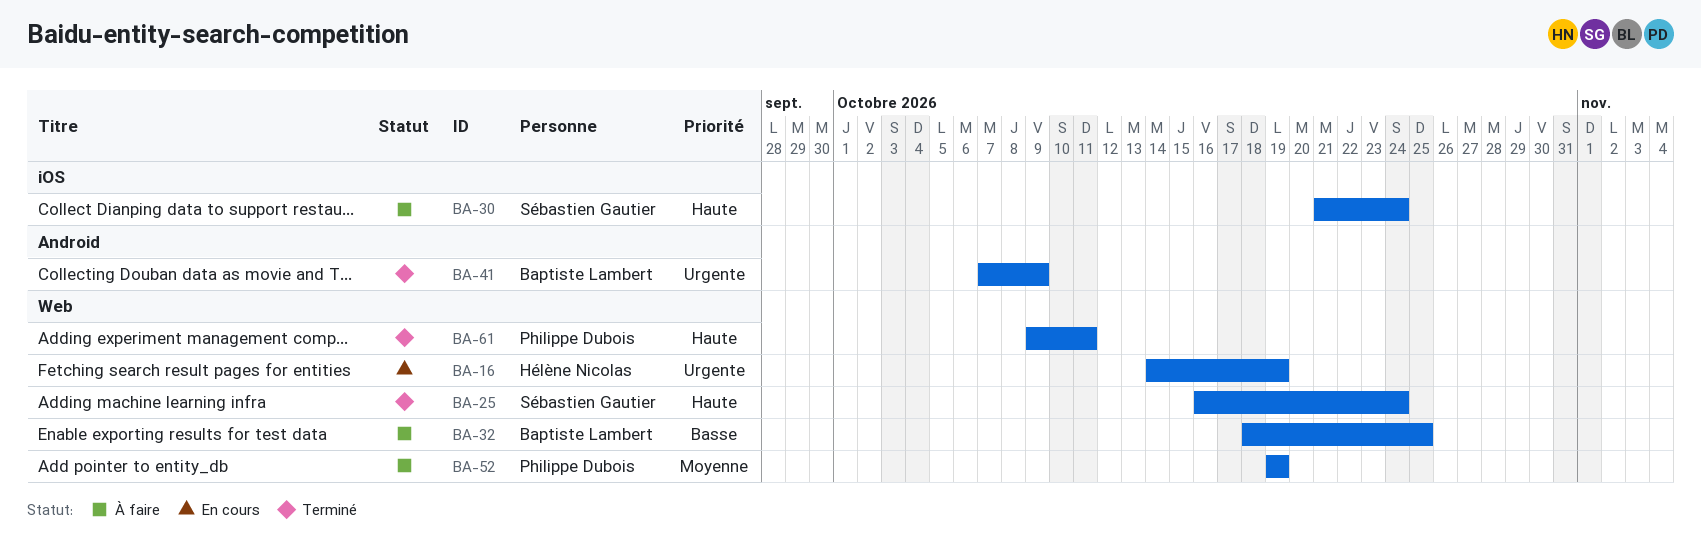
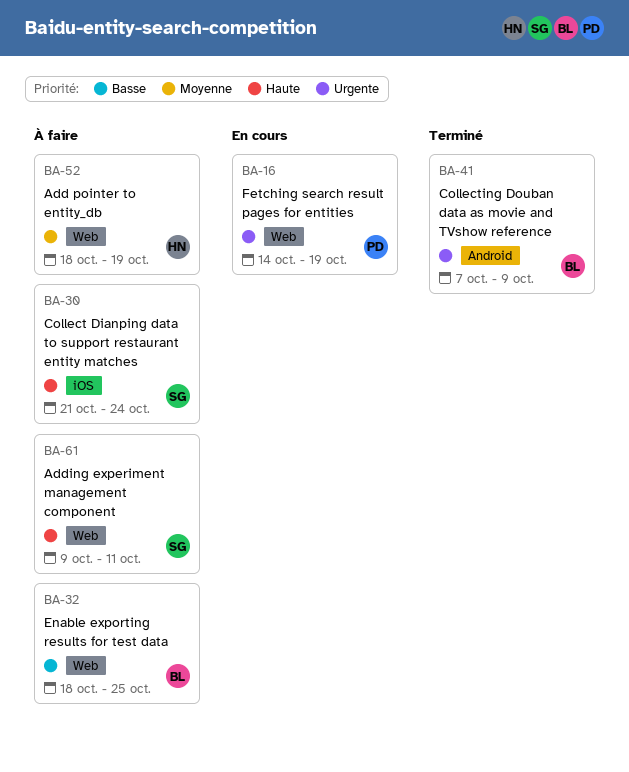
BA-16, owner: Hélène Nicolas -> Philippe Dubois
BA-25: present -> none
BA-52, owner: Philippe Dubois -> Hélène Nicolas
BA-52, start: Oct 19 -> Oct 18
BA-61, status: Terminé -> À faire
BA-61, owner: Philippe Dubois -> Sébastien Gautier

